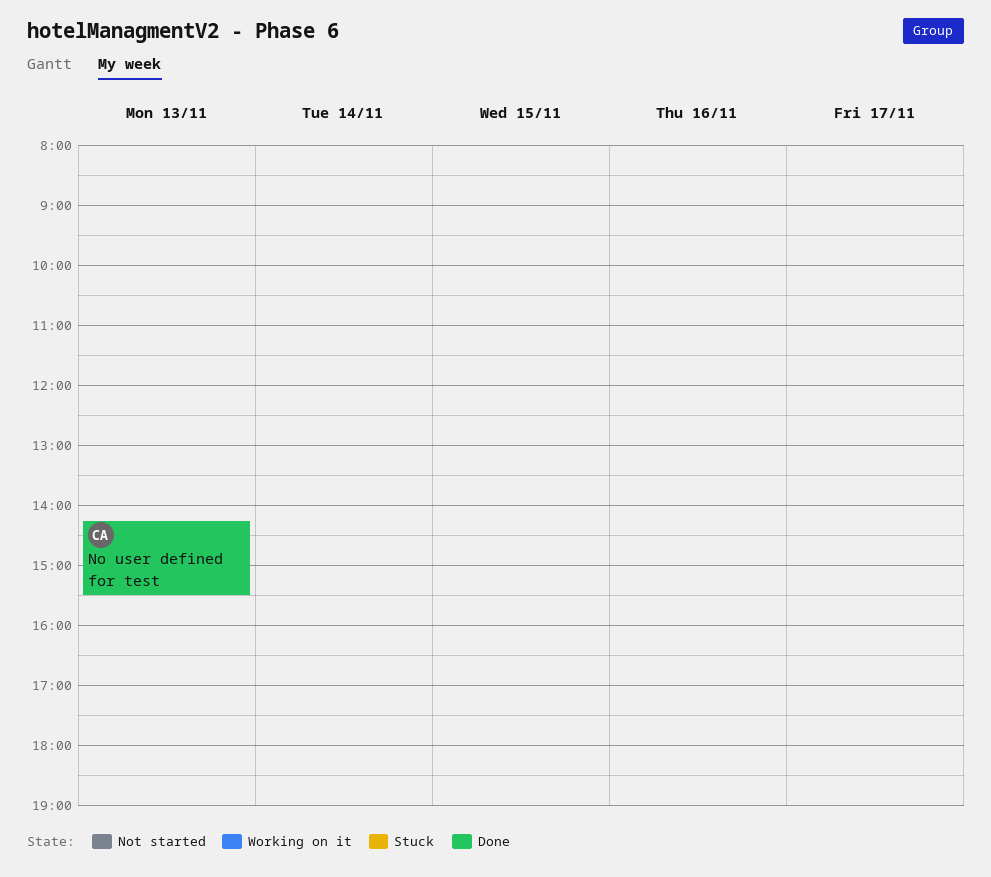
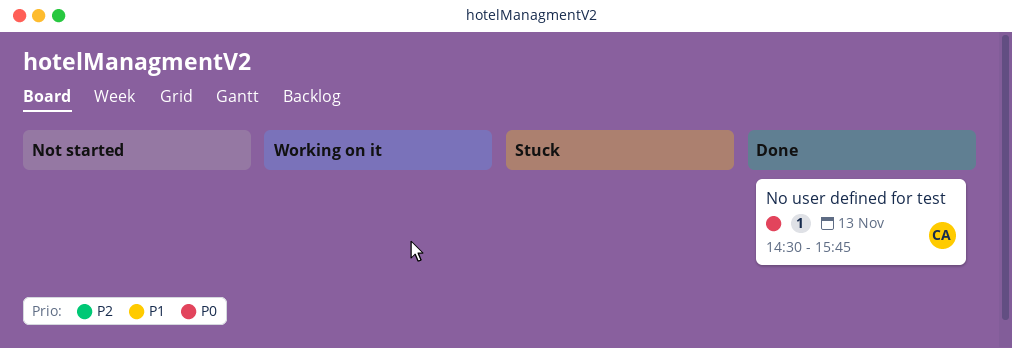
No user defined for test, begins: 14:15 -> 14:30
No user defined for test, ends: 15:30 -> 15:45

